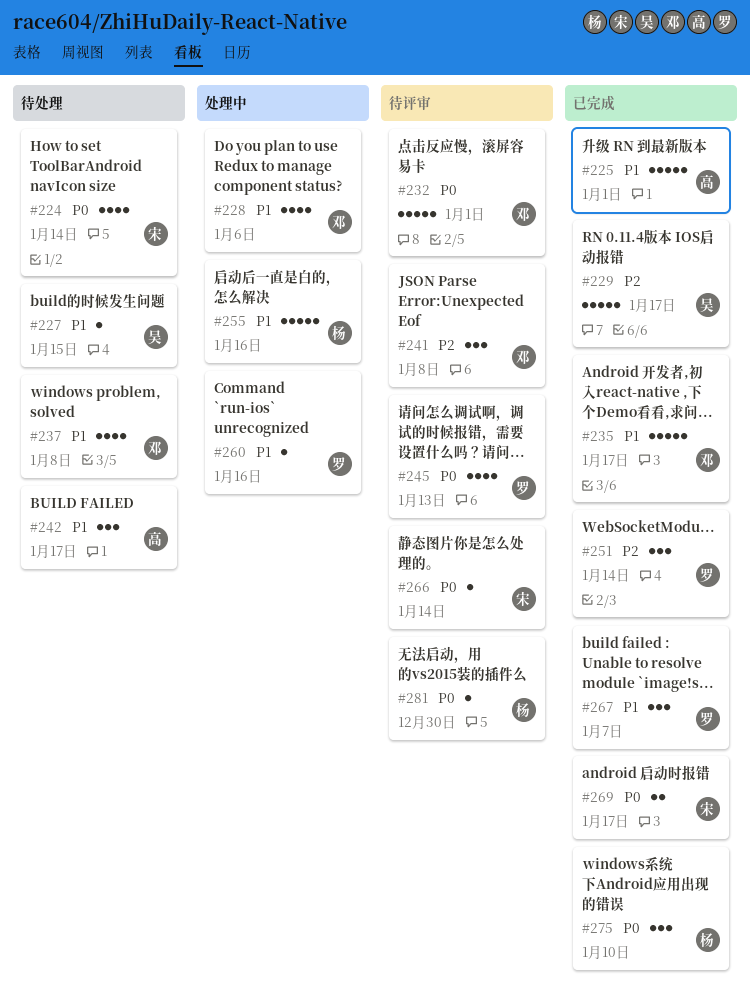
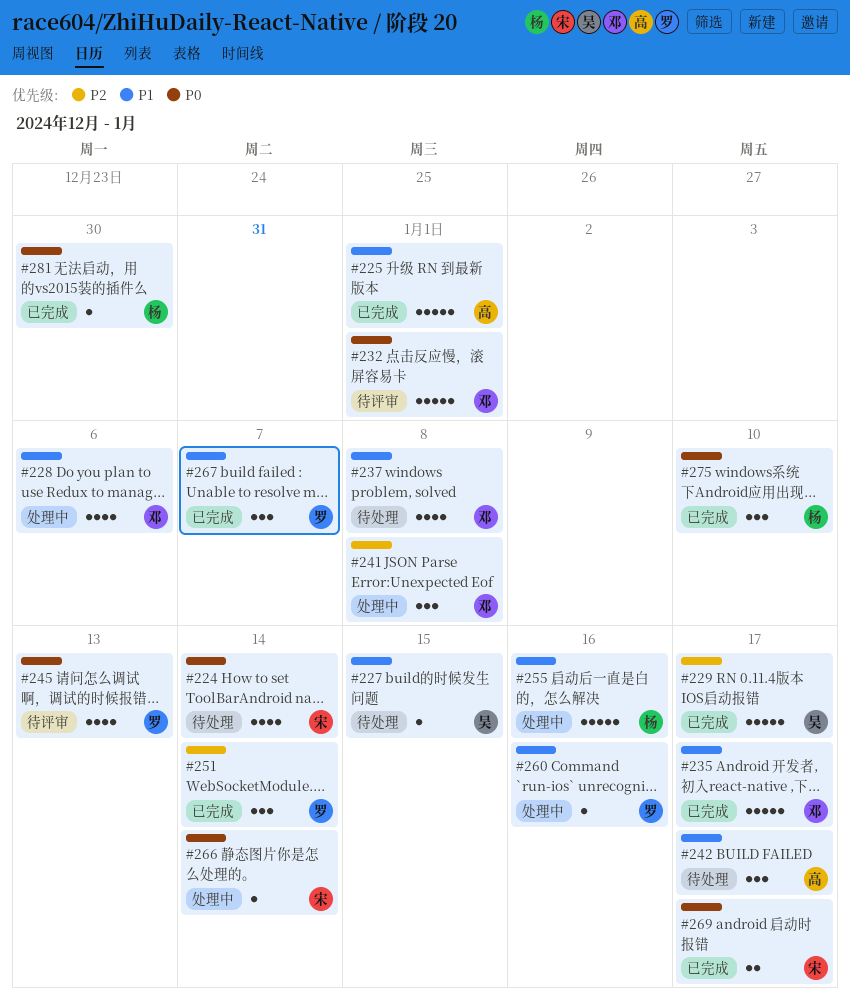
#241, status: 待评审 -> 处理中
#266, status: 待评审 -> 处理中
#281, status: 待评审 -> 已完成

